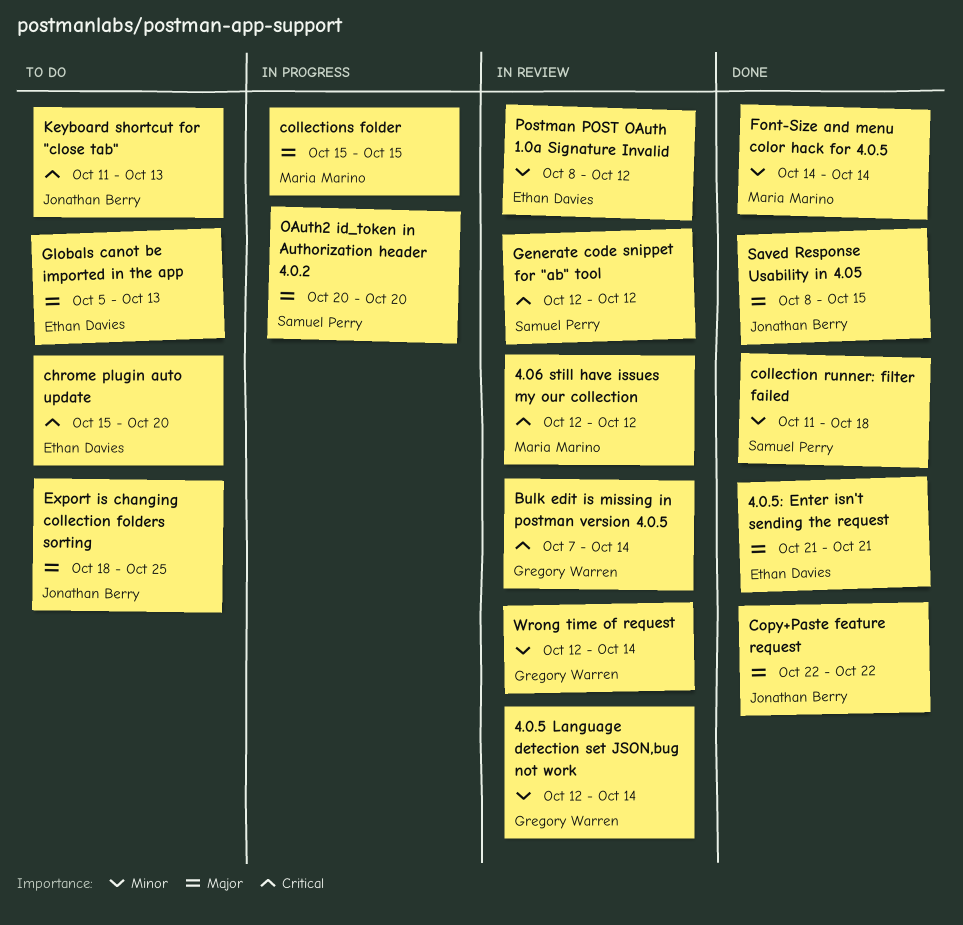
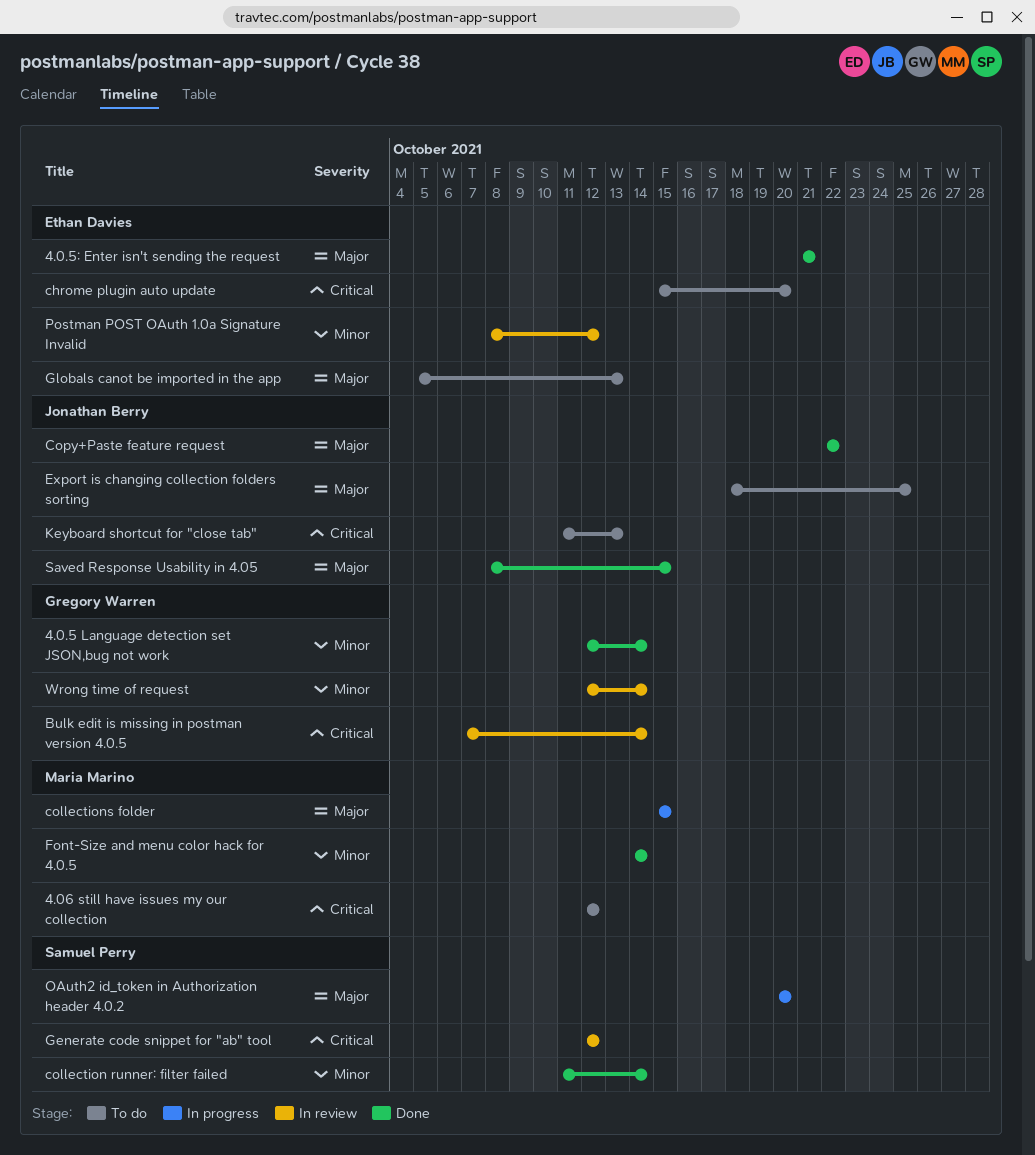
4.0.5 Language detection set JSON,bug not work, status: In review -> Done
4.06 still have issues my our collection, status: In review -> To do
collection runner: filter failed, due: Oct 18 -> Oct 14

